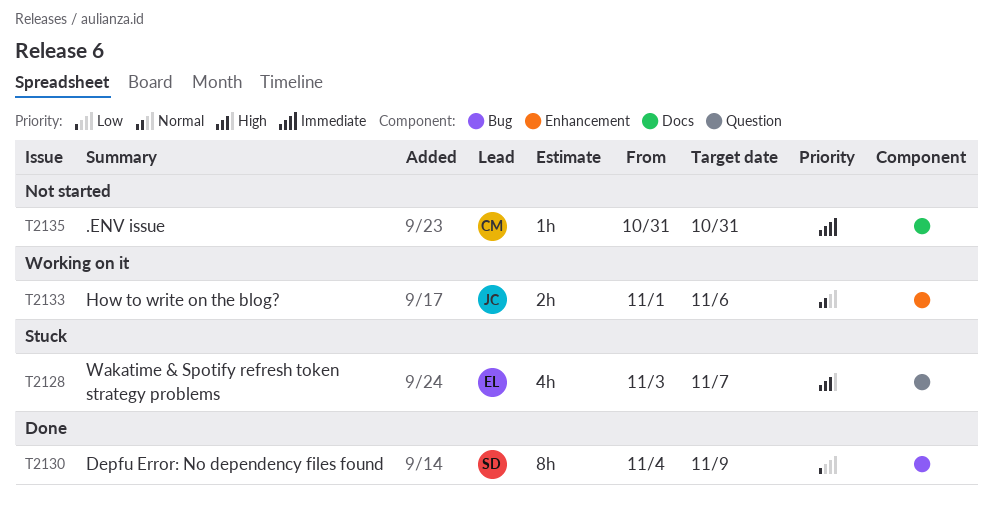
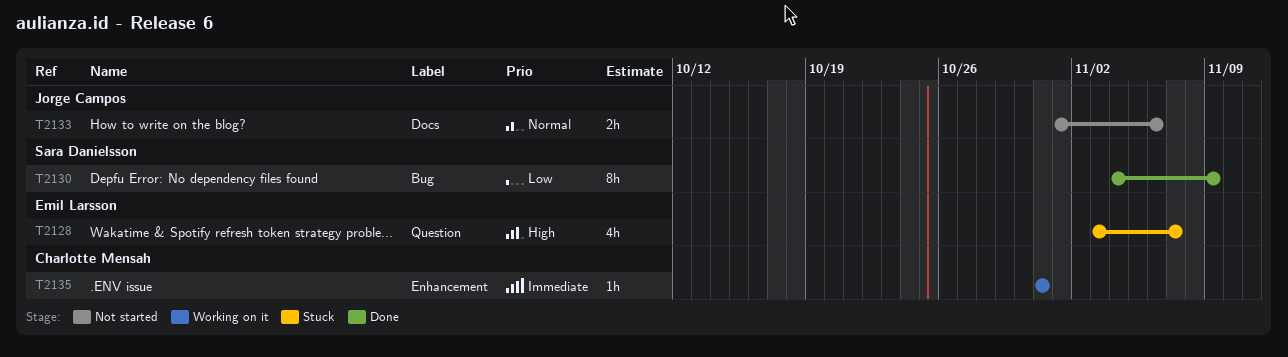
T2133, status: Working on it -> Not started
T2133, label: Enhancement -> Docs
T2135, status: Not started -> Working on it
T2135, label: Docs -> Enhancement

